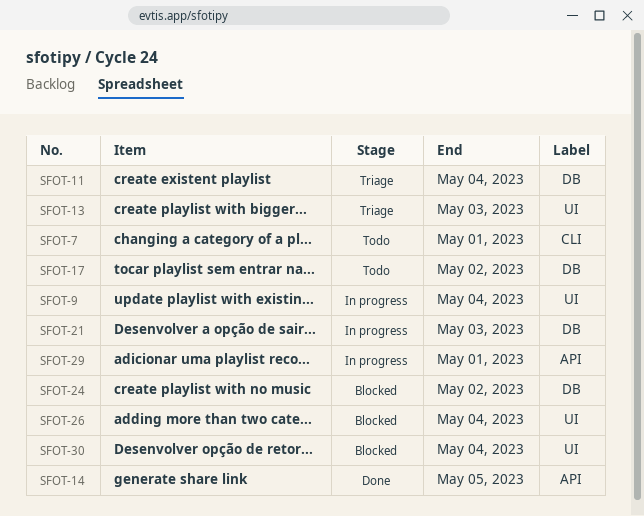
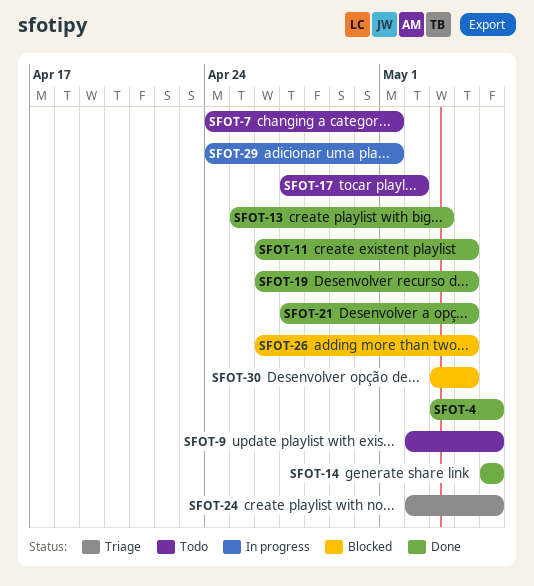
SFOT-4: none -> present
SFOT-9, status: In progress -> Todo
SFOT-9, due: May 4 -> May 5
SFOT-11, status: Triage -> Done
SFOT-13, status: Triage -> Done
SFOT-19: none -> present
SFOT-21, status: In progress -> Done
SFOT-21, due: May 3 -> May 4
SFOT-24, status: Blocked -> Triage
SFOT-24, due: May 2 -> May 5

